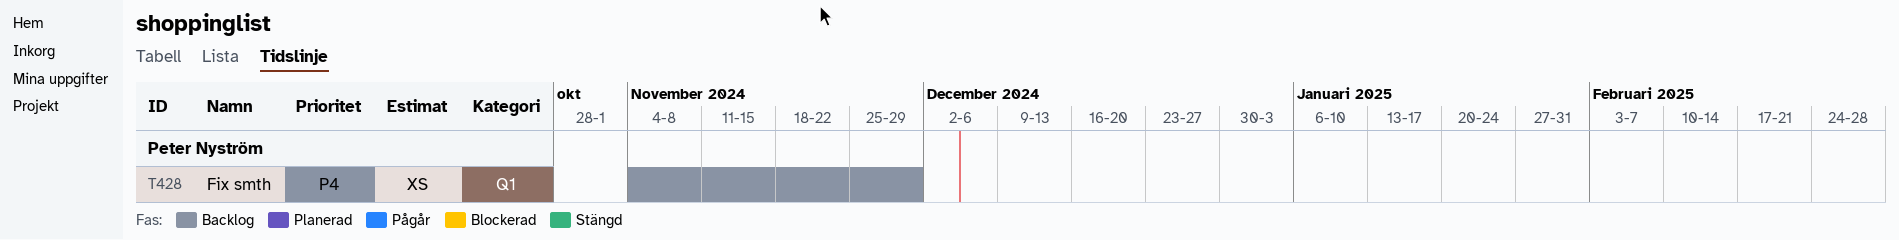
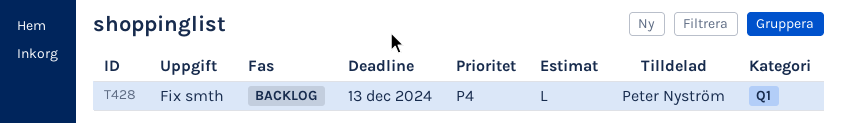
T428, estimate: XS -> L
T428, due: Nov 29 -> Dec 13

